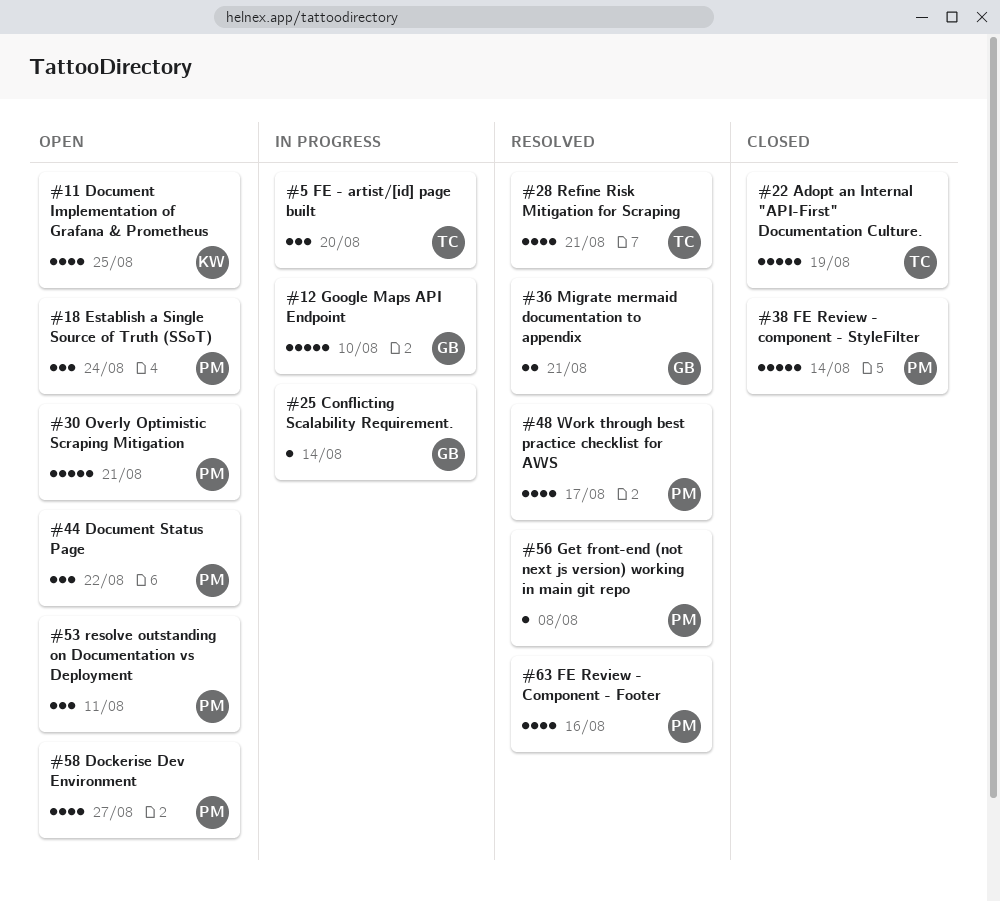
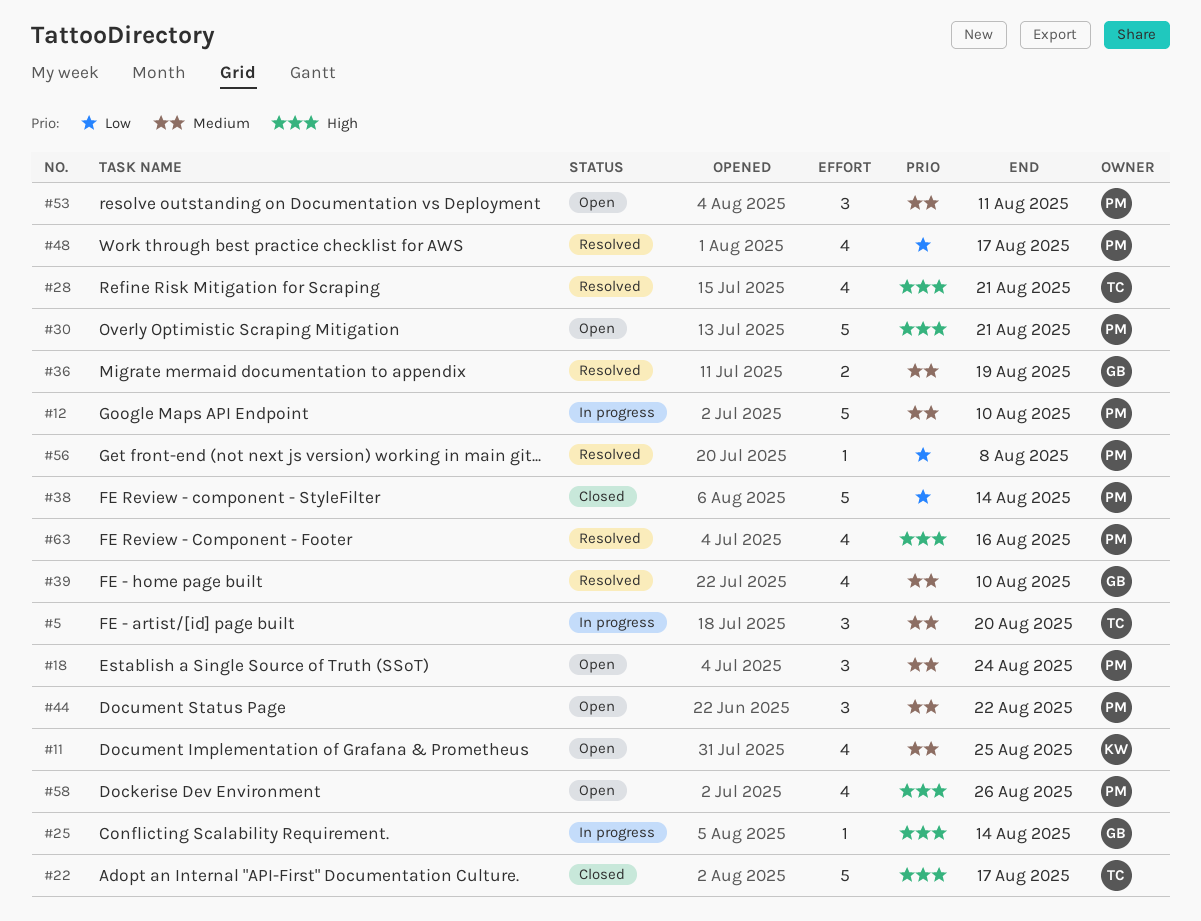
#12, owner: GB -> PM
#22, due: Aug 19 -> Aug 17
#36, due: Aug 21 -> Aug 19
#39: none -> present
#58, due: Aug 27 -> Aug 26

